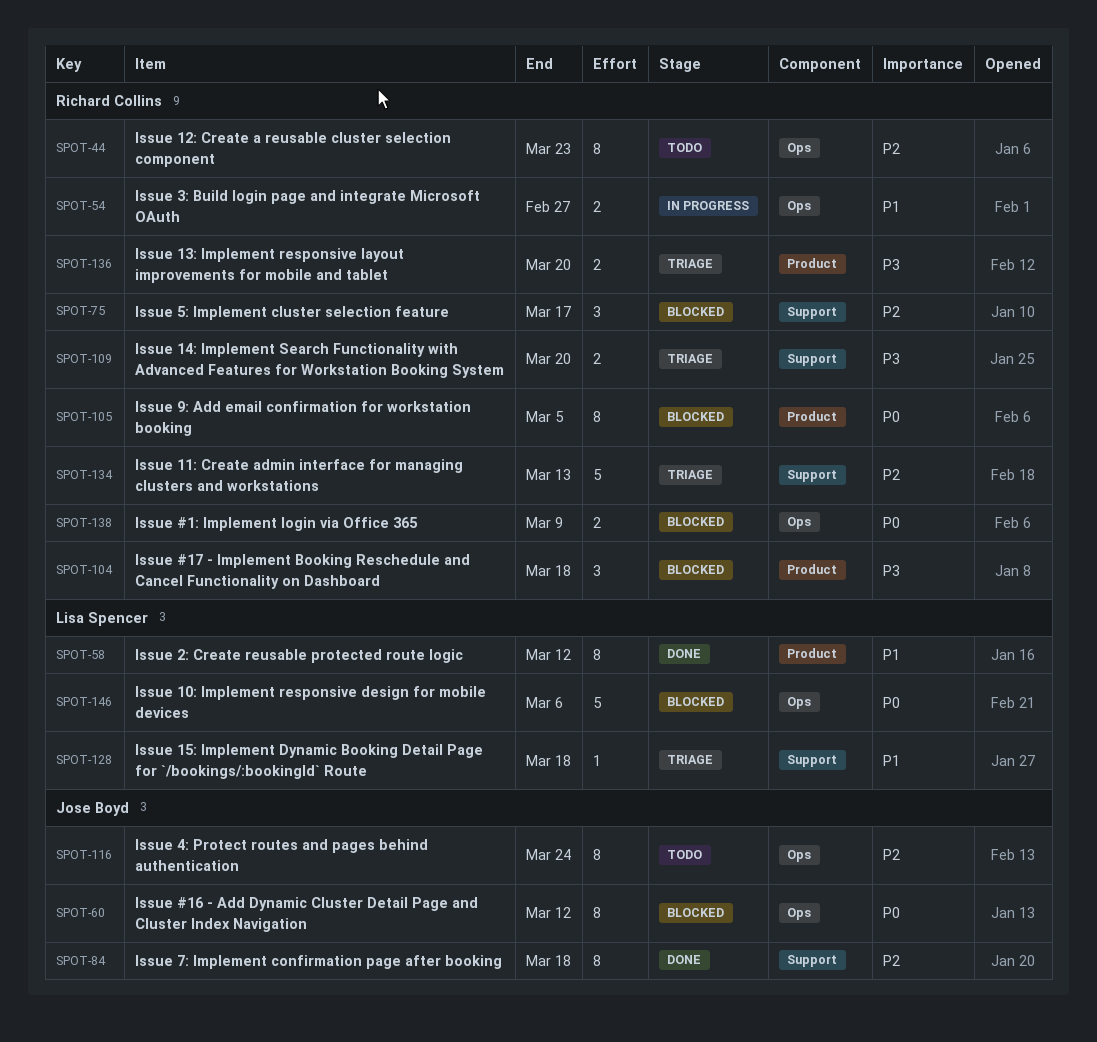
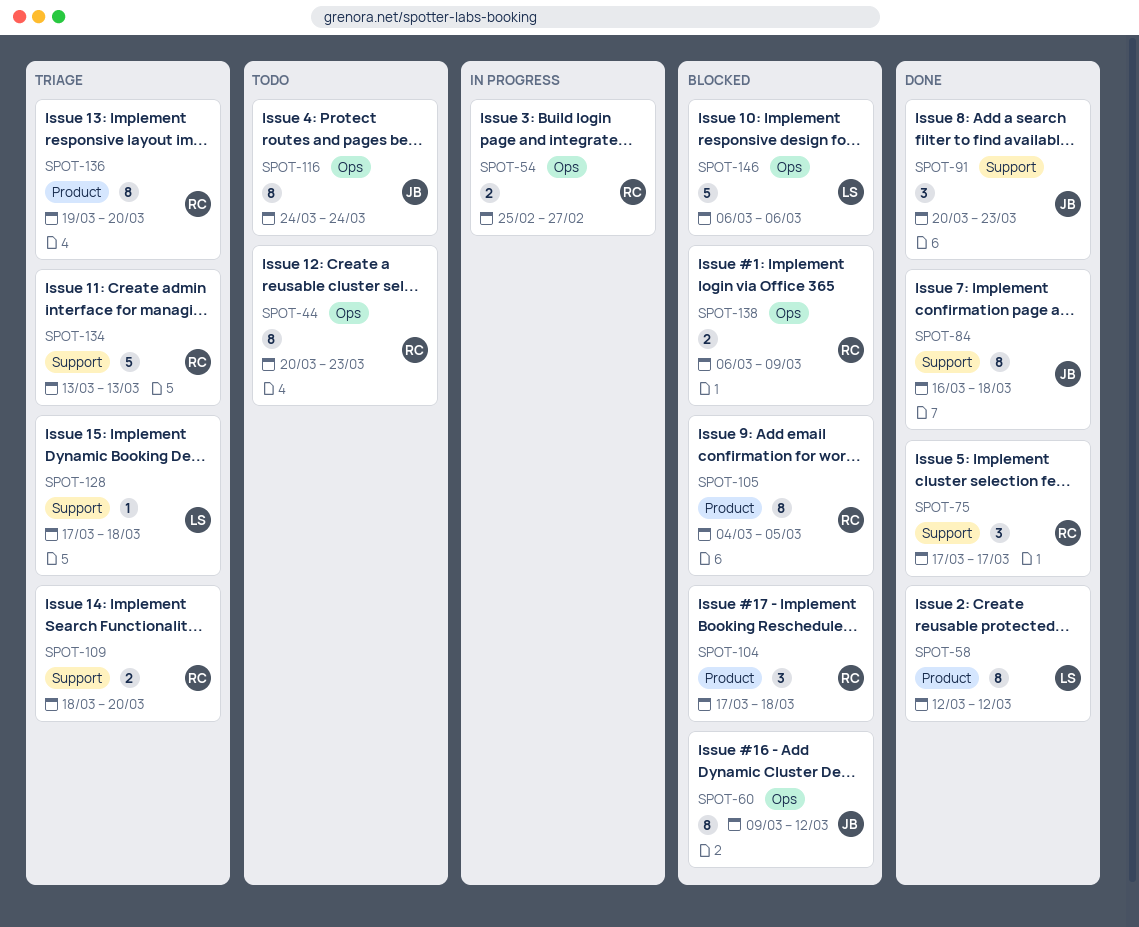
SPOT-75, status: Blocked -> Done
SPOT-91: none -> present
SPOT-136, estimate: 2 -> 8

